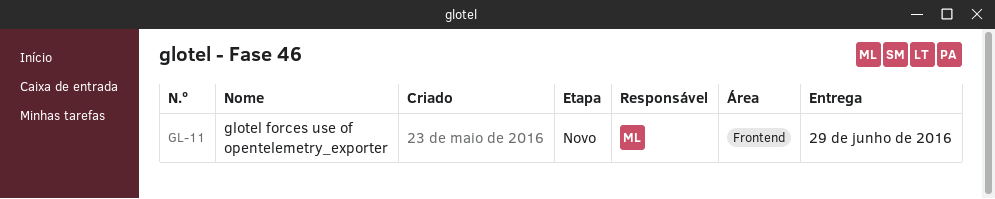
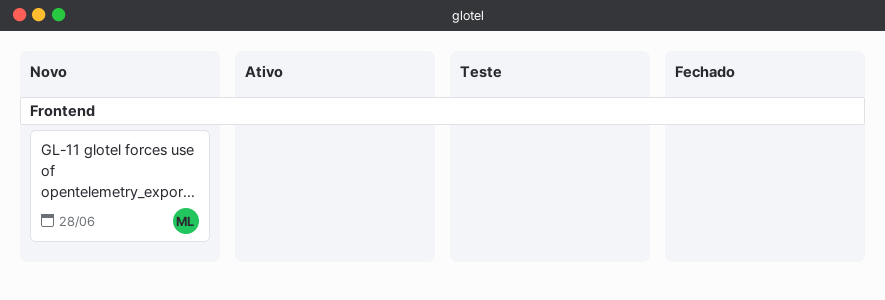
GL-11, due: Jun 29 -> Jun 28

